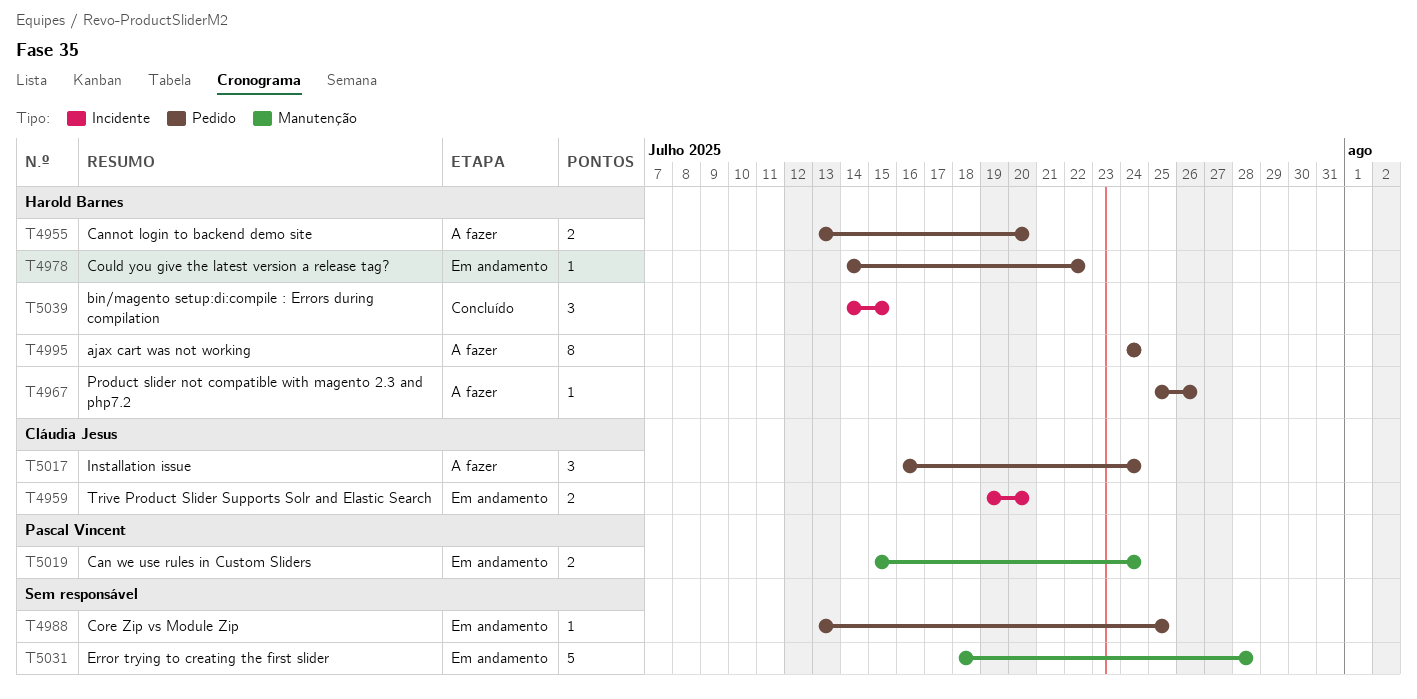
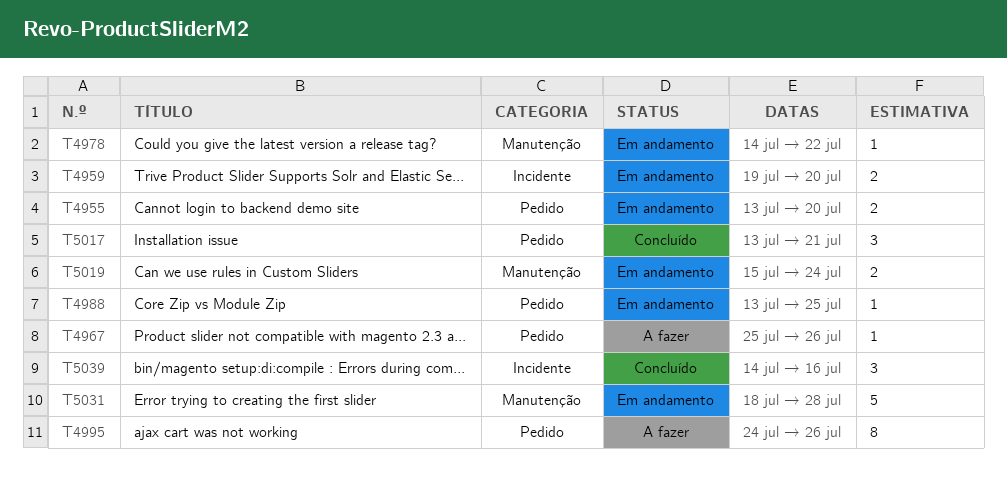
T4955, status: A fazer -> Em andamento
T4978, label: Pedido -> Manutenção
T4995, due: Jul 24 -> Jul 26
T5017, status: A fazer -> Concluído
T5017, start: Jul 16 -> Jul 13
T5017, due: Jul 24 -> Jul 21
T5039, due: Jul 15 -> Jul 16

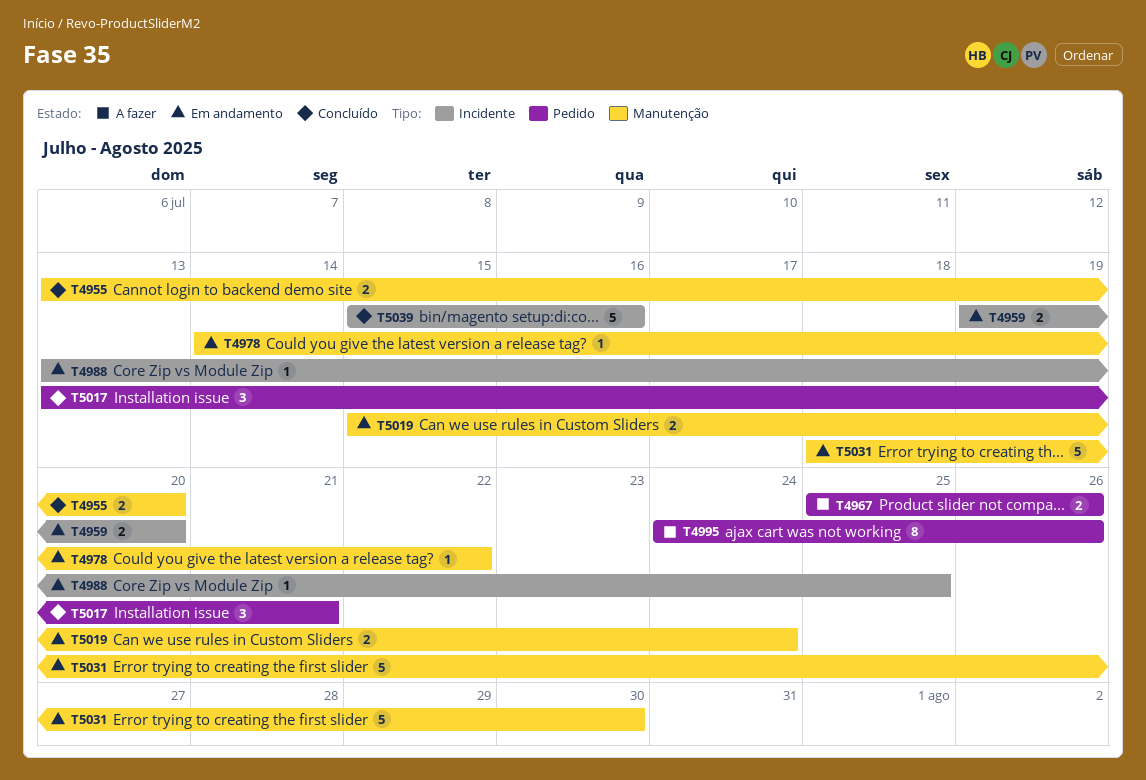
T4955, status: Em andamento -> Concluído
T4955, label: Pedido -> Manutenção
T4967, estimate: 1 -> 2
T4988, label: Pedido -> Incidente
T5031, due: Jul 28 -> Jul 30
T5039, estimate: 3 -> 5
T5039, start: Jul 14 -> Jul 15

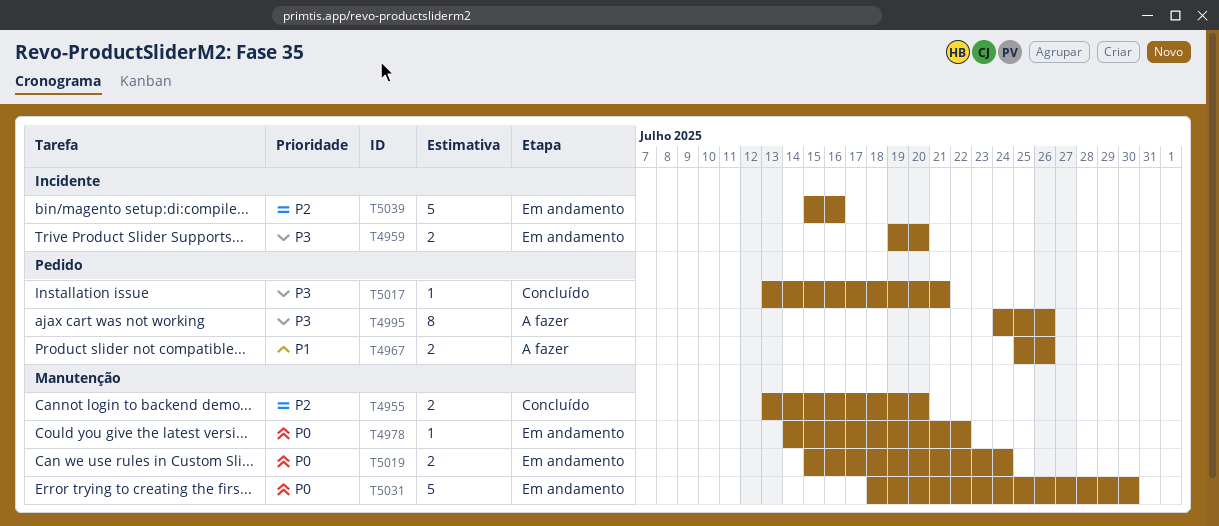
T4988: present -> none
T5017, estimate: 3 -> 1
T5039, status: Concluído -> Em andamento

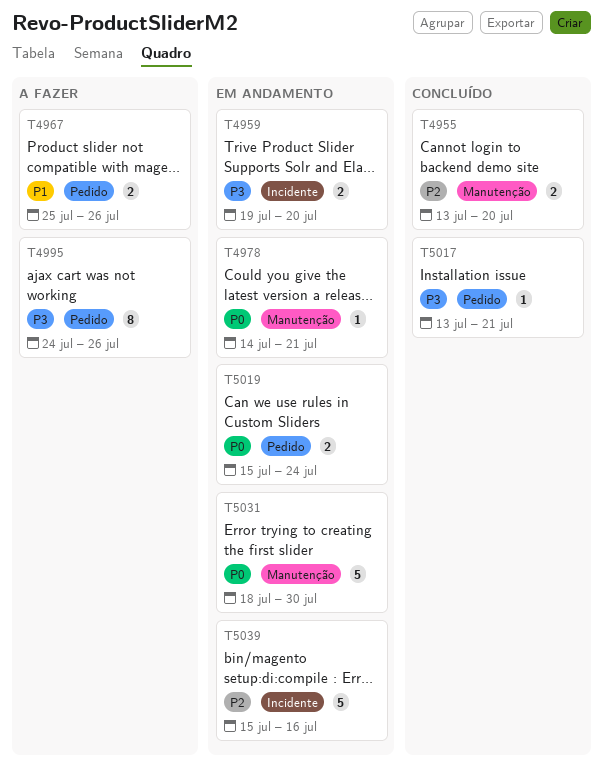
T4978, due: Jul 22 -> Jul 21
T5019, label: Manutenção -> Pedido

